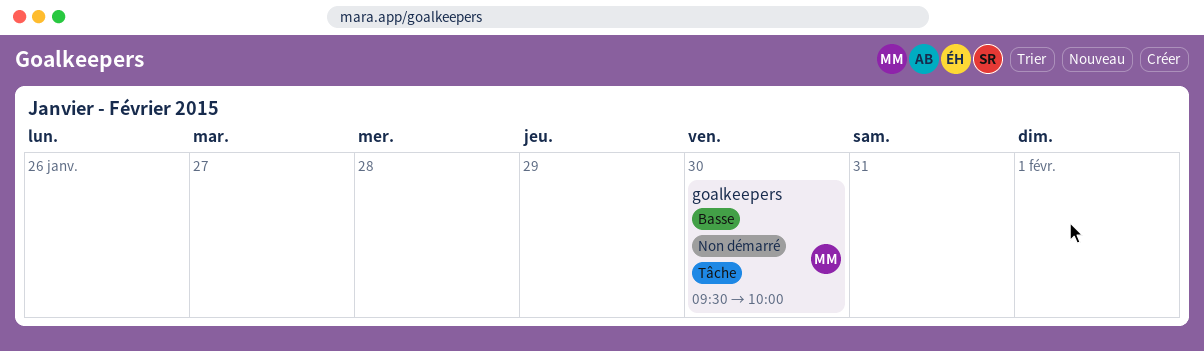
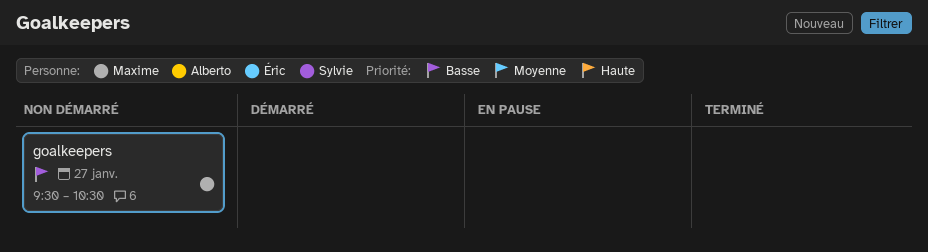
goalkeepers, day: Jan 30 -> Jan 27
goalkeepers, ends: 10:00 -> 10:30

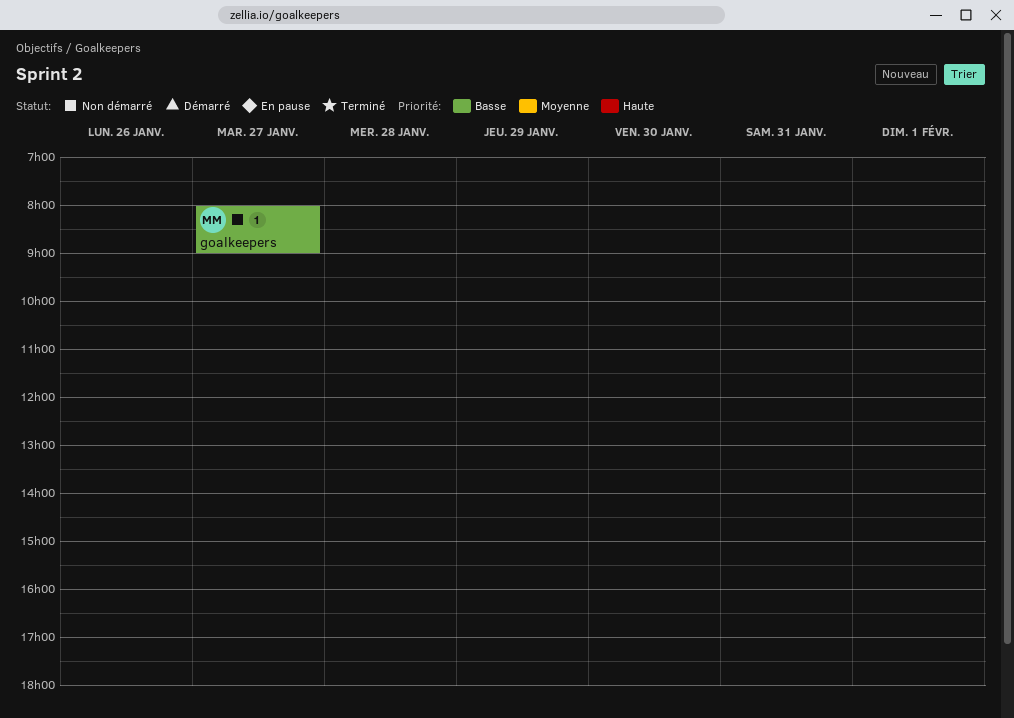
goalkeepers, begins: 09:30 -> 08:00
goalkeepers, ends: 10:30 -> 09:00

